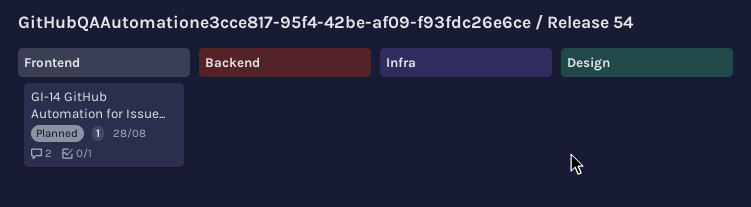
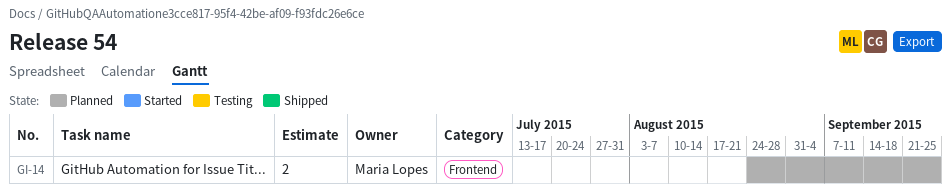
GI-14, estimate: 1 -> 2
GI-14, due: Aug 28 -> Sep 25

